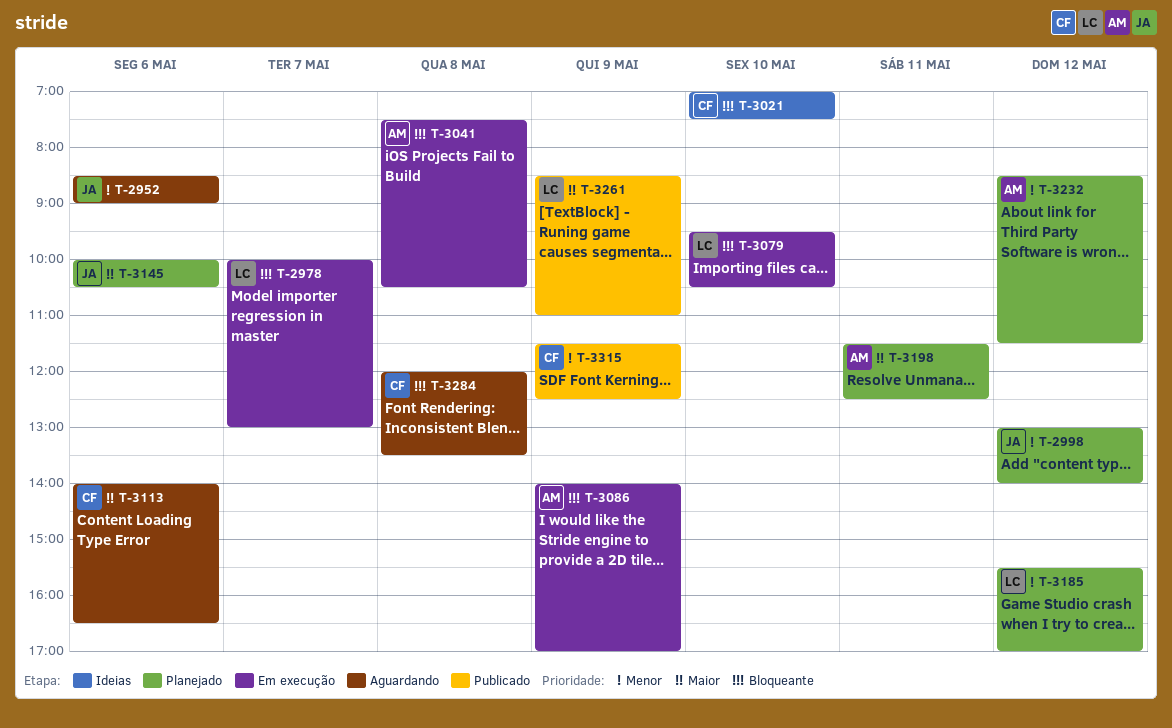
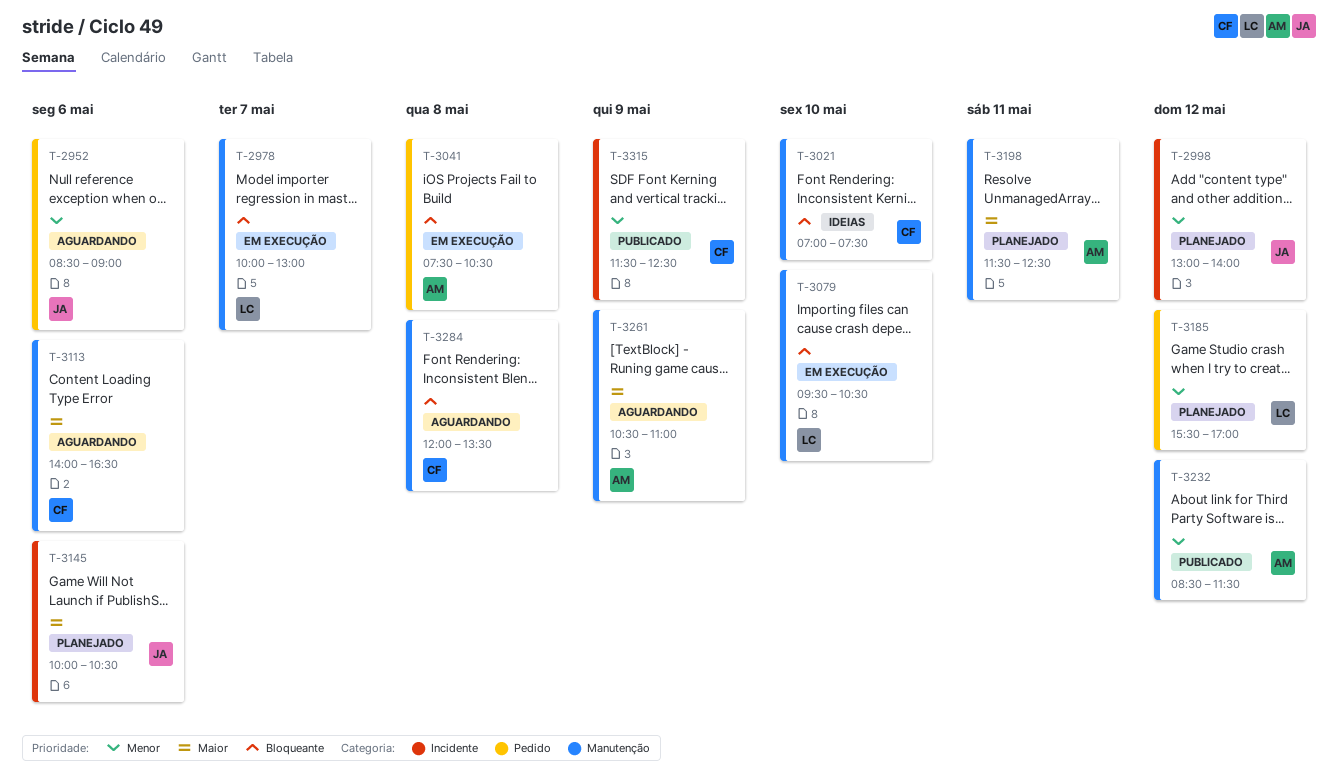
T-3086: present -> none
T-3232, status: Planejado -> Publicado
T-3261, status: Publicado -> Aguardando
T-3261, owner: LC -> AM
T-3261, begins: 08:30 -> 10:30

